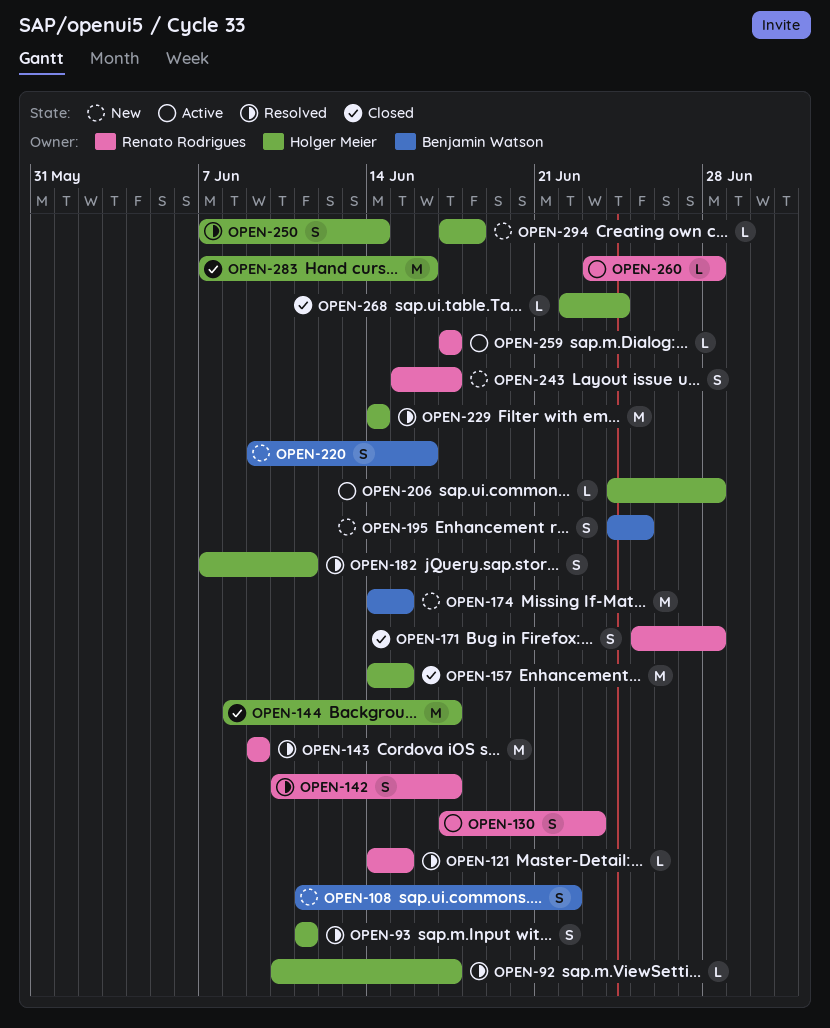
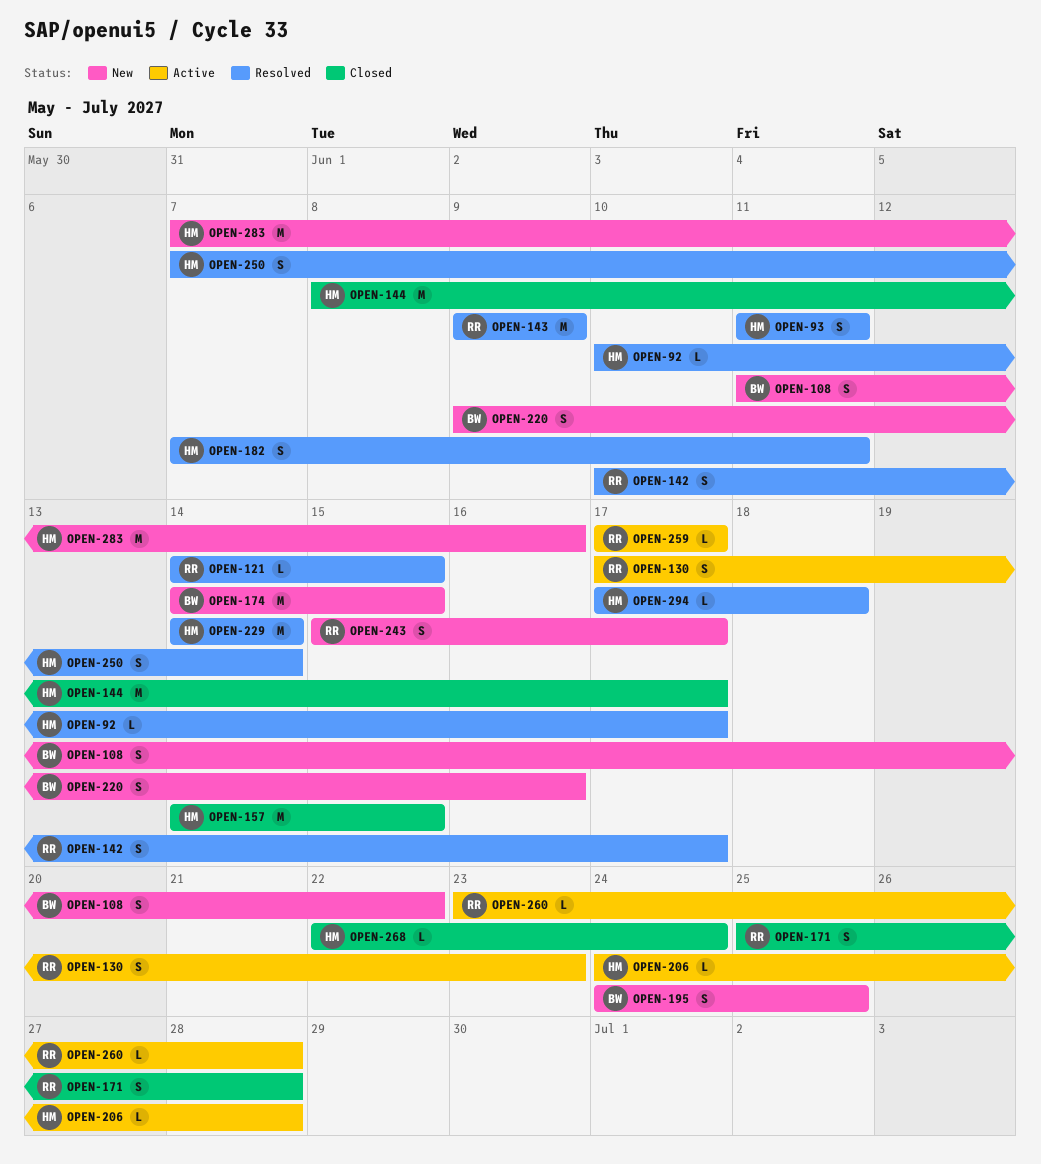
OPEN-283, status: Closed -> New
OPEN-294, status: New -> Resolved

